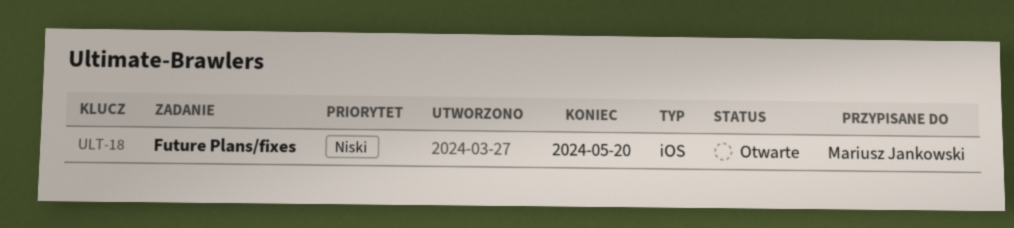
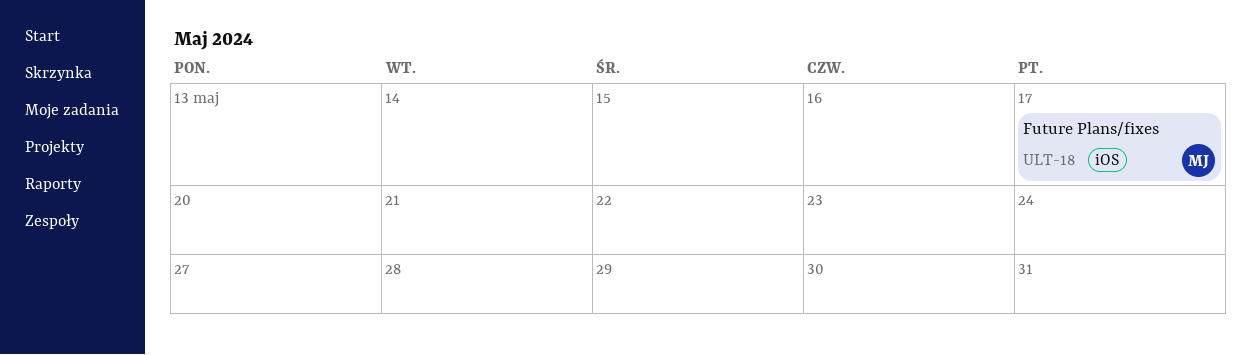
ULT-18, due: May 20 -> May 17

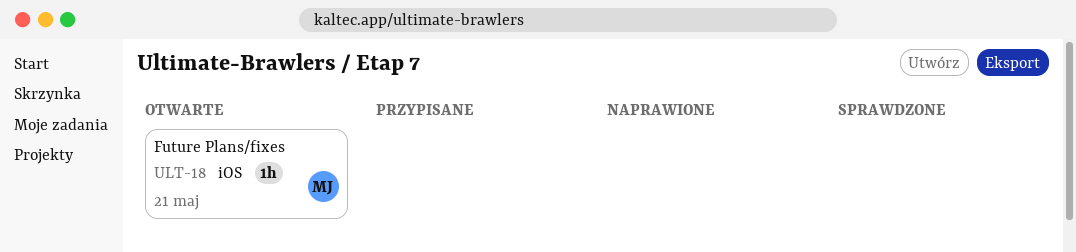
ULT-18, due: May 17 -> May 21

